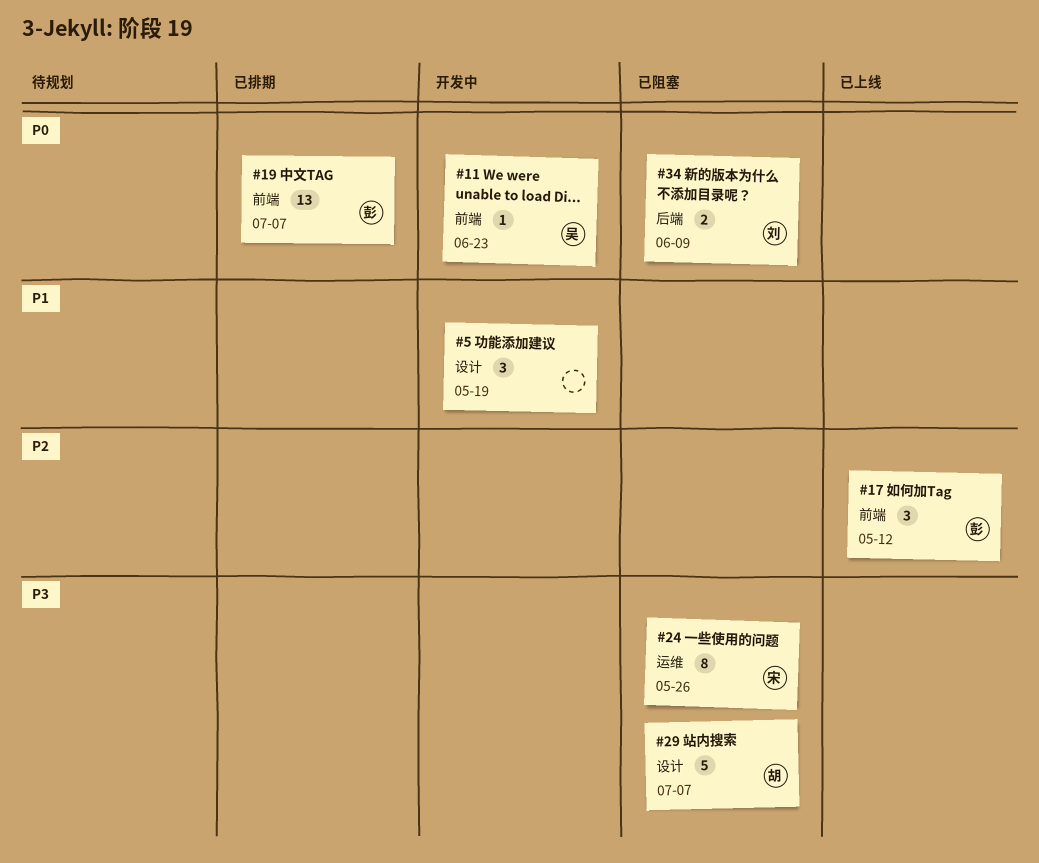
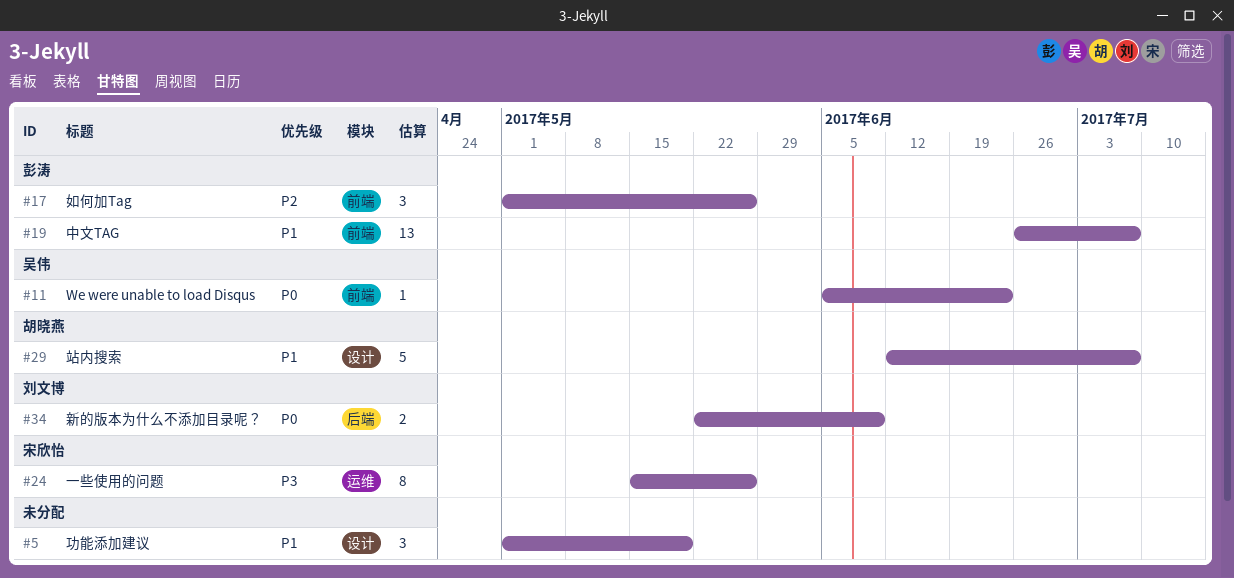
#17, due: May 12 -> May 26
#19, priority: P0 -> P1
#29, priority: P3 -> P1

